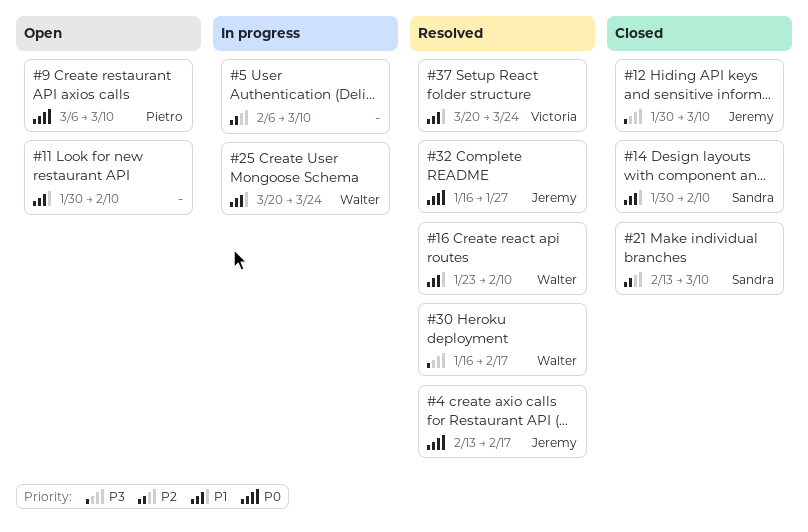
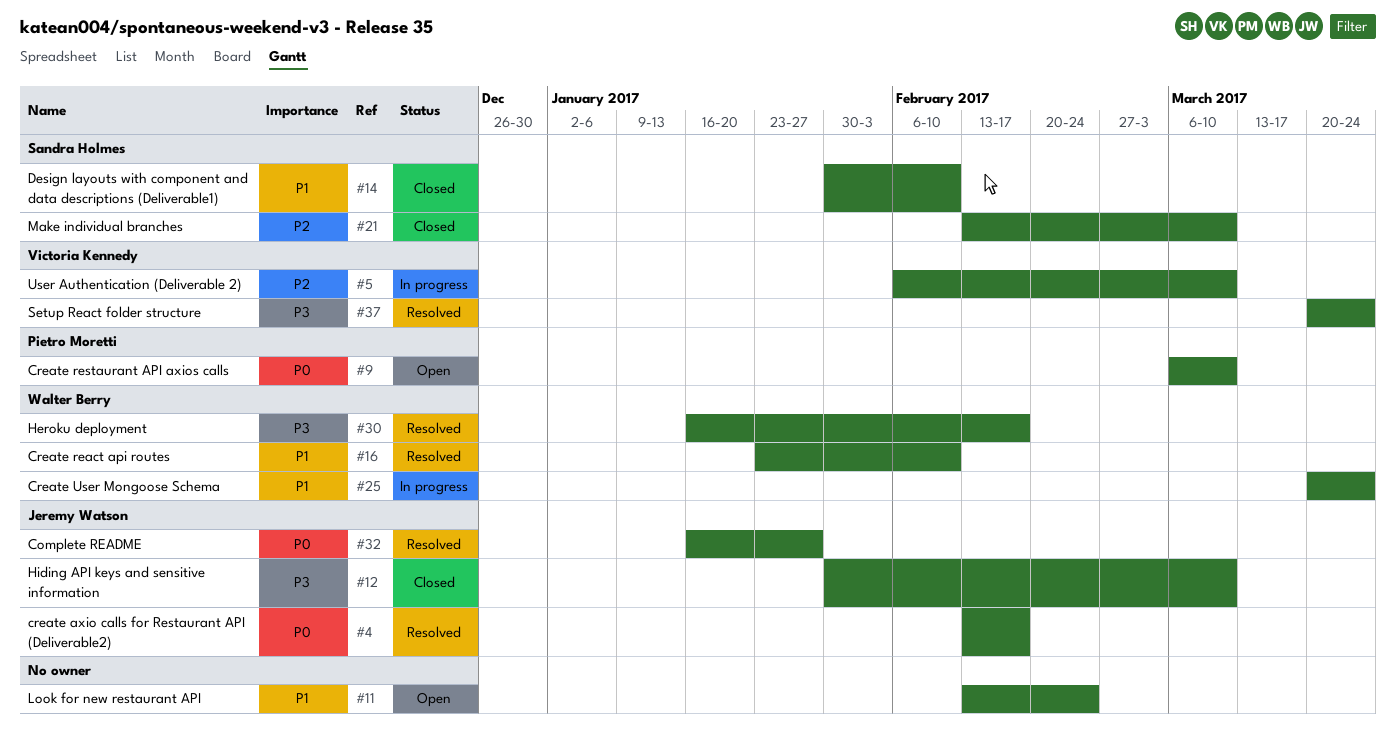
#5, owner: none -> Victoria Kennedy
#11, start: Jan 30 -> Feb 13
#11, due: Feb 10 -> Feb 24
#37, priority: P1 -> P3

